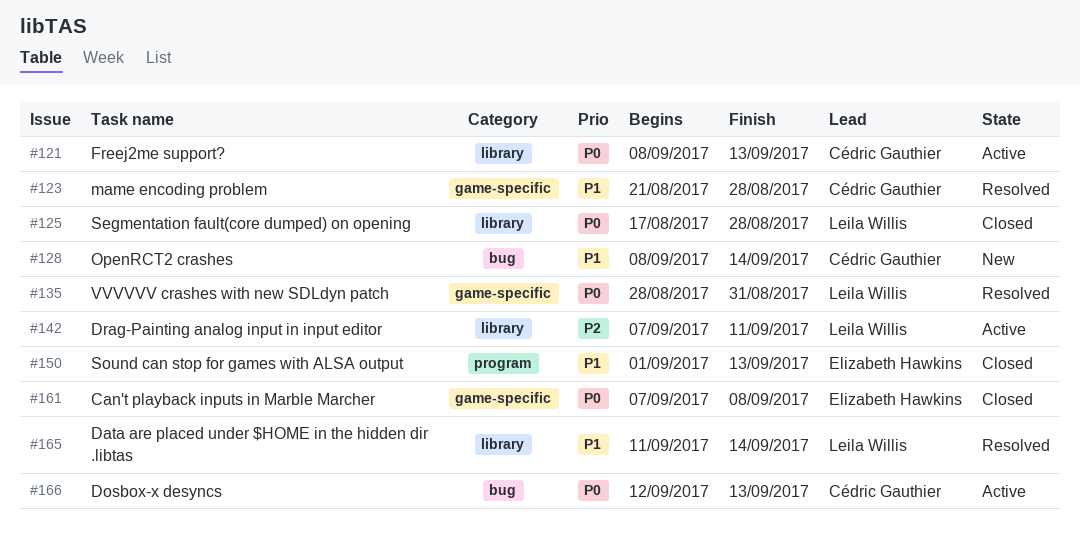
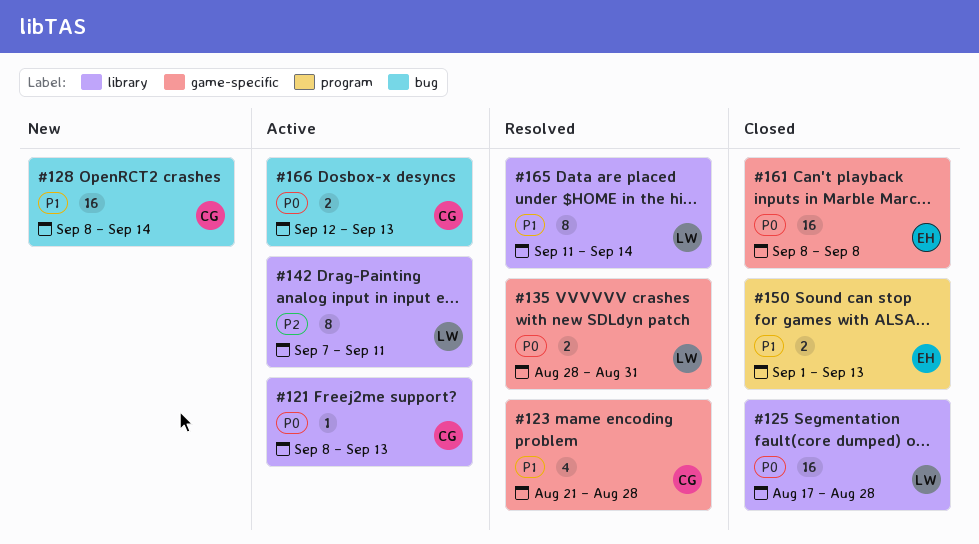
#161, start: Sep 7 -> Sep 8

